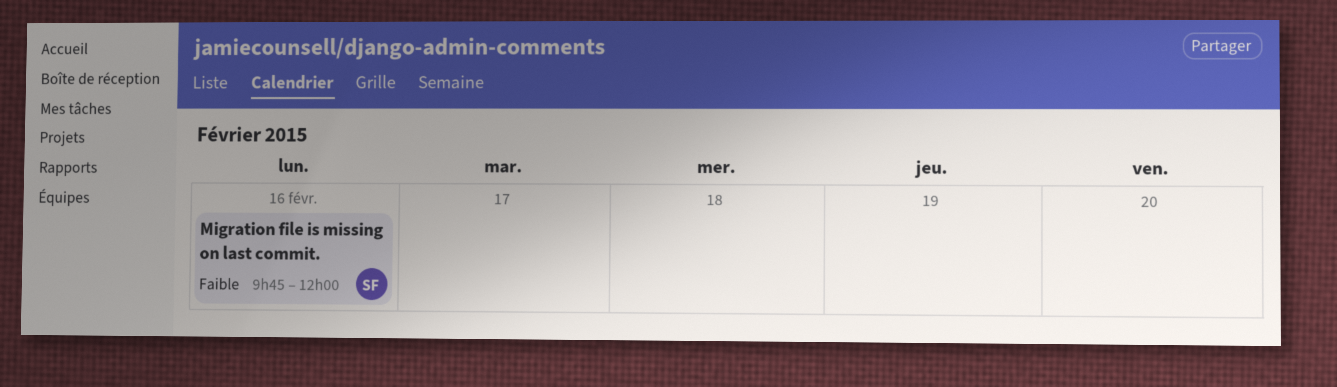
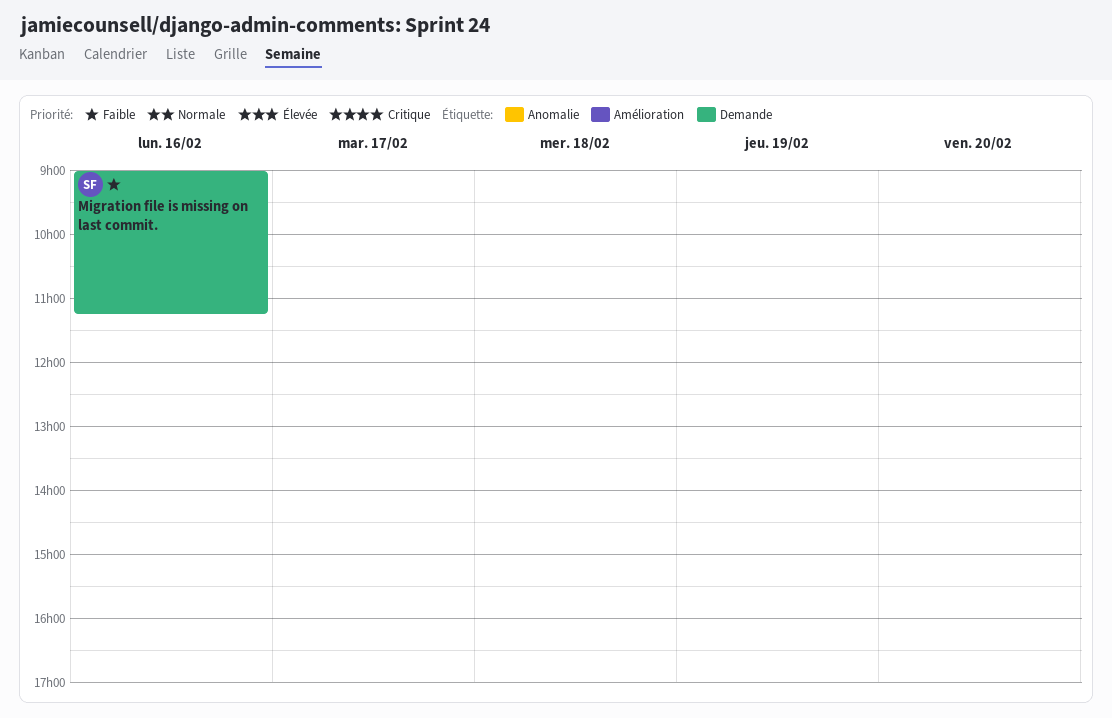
Migration file is missing on last commit., begins: 09:45 -> 09:00
Migration file is missing on last commit., ends: 12:00 -> 11:15

